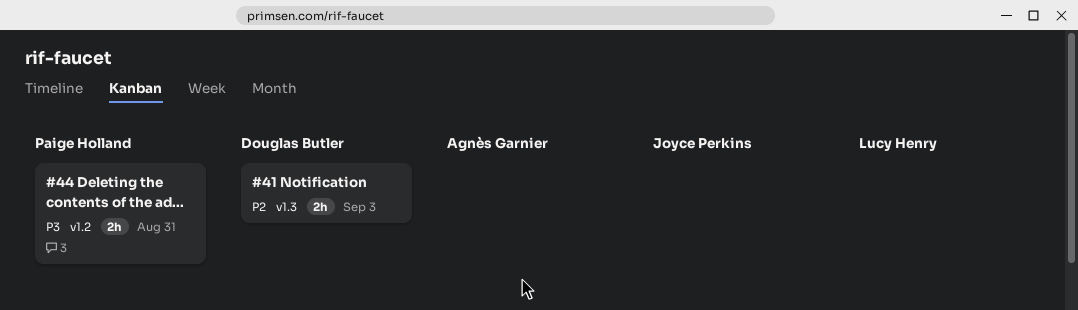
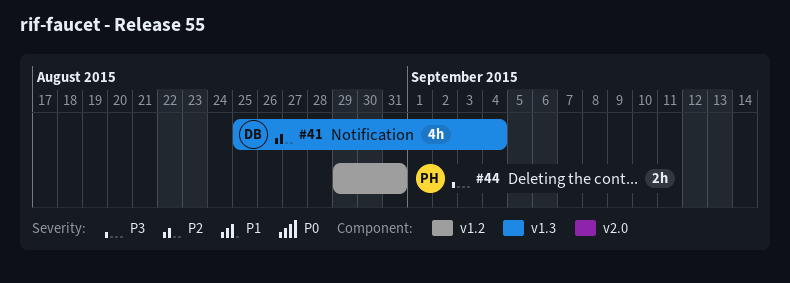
#41, estimate: 2h -> 4h
#41, due: Sep 3 -> Sep 4

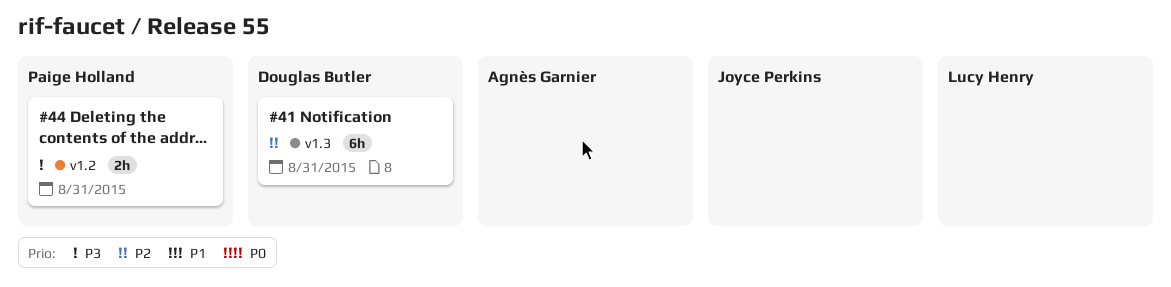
#41, estimate: 4h -> 6h
#41, due: Sep 4 -> Aug 31

